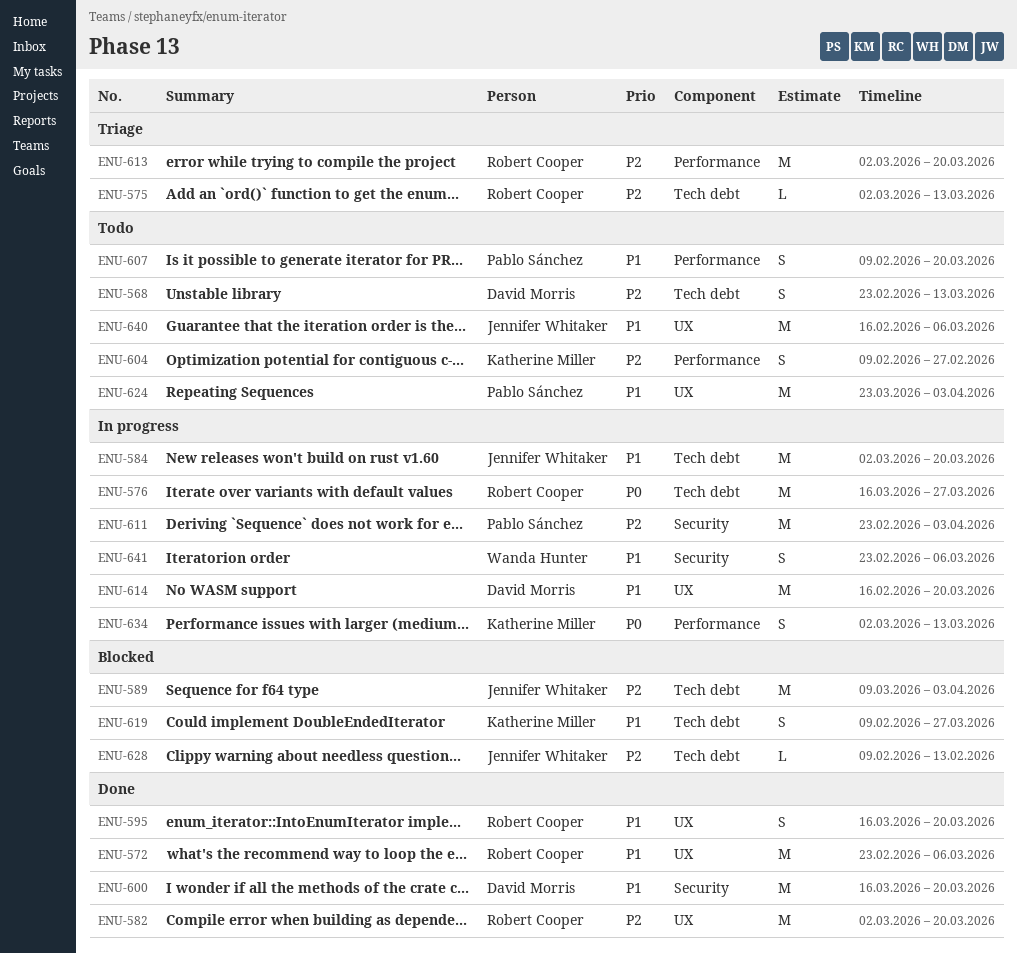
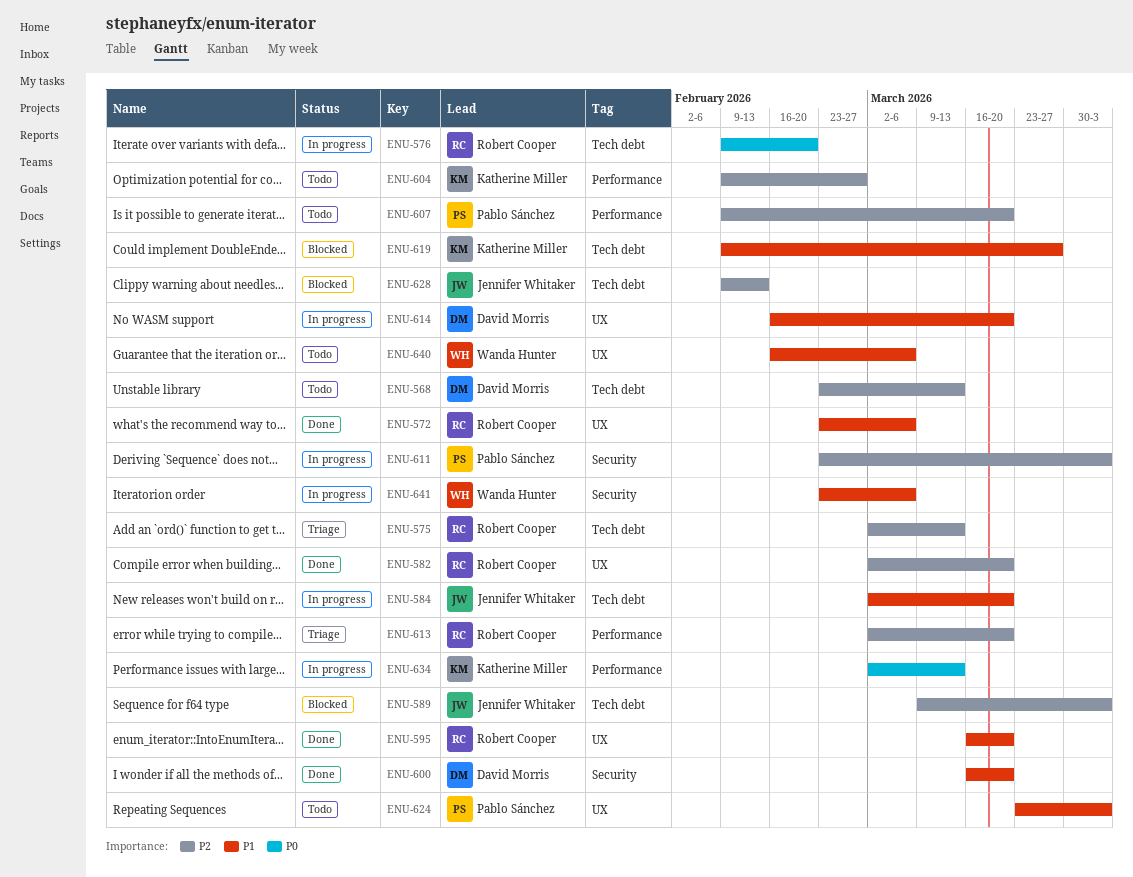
ENU-576, start: Mar 16 -> Feb 9
ENU-576, due: Mar 27 -> Feb 20
ENU-607, priority: P1 -> P2
ENU-640, owner: Jennifer Whitaker -> Wanda Hunter

